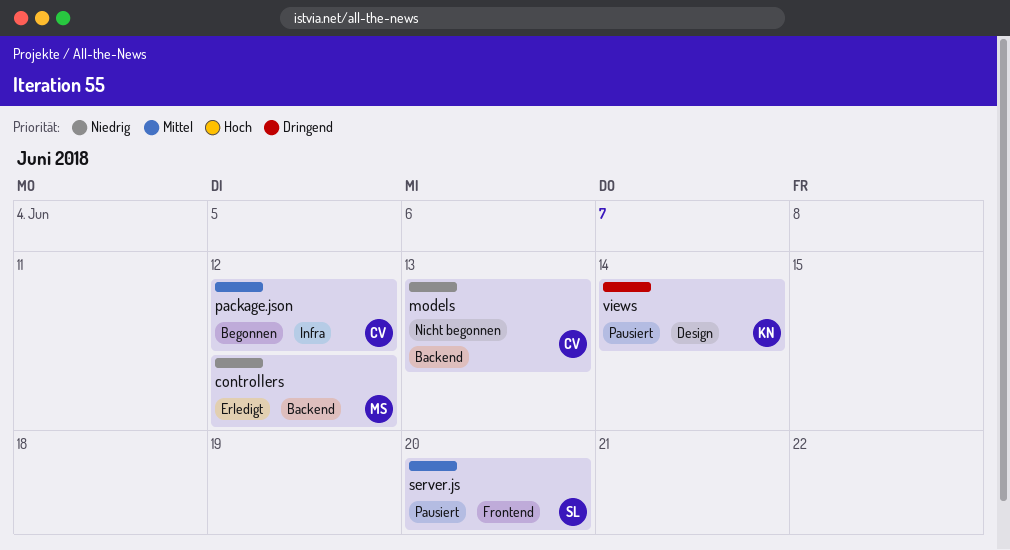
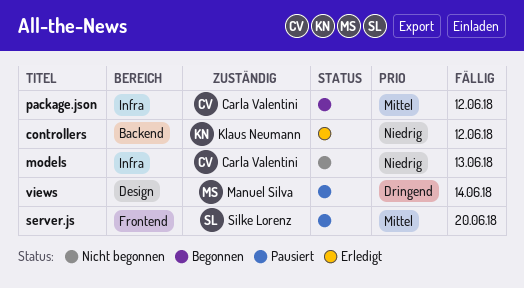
controllers, owner: Manuel Silva -> Klaus Neumann
models, label: Backend -> Infra
views, owner: Klaus Neumann -> Manuel Silva

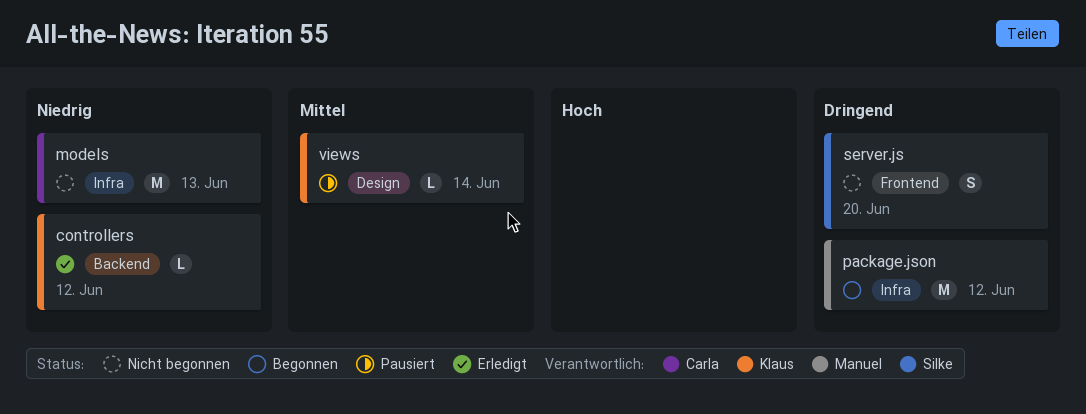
package.json, owner: Carla Valentini -> Manuel Silva
package.json, priority: Mittel -> Dringend
server.js, status: Pausiert -> Nicht begonnen
server.js, priority: Mittel -> Dringend
views, owner: Manuel Silva -> Klaus Neumann
views, priority: Dringend -> Mittel

